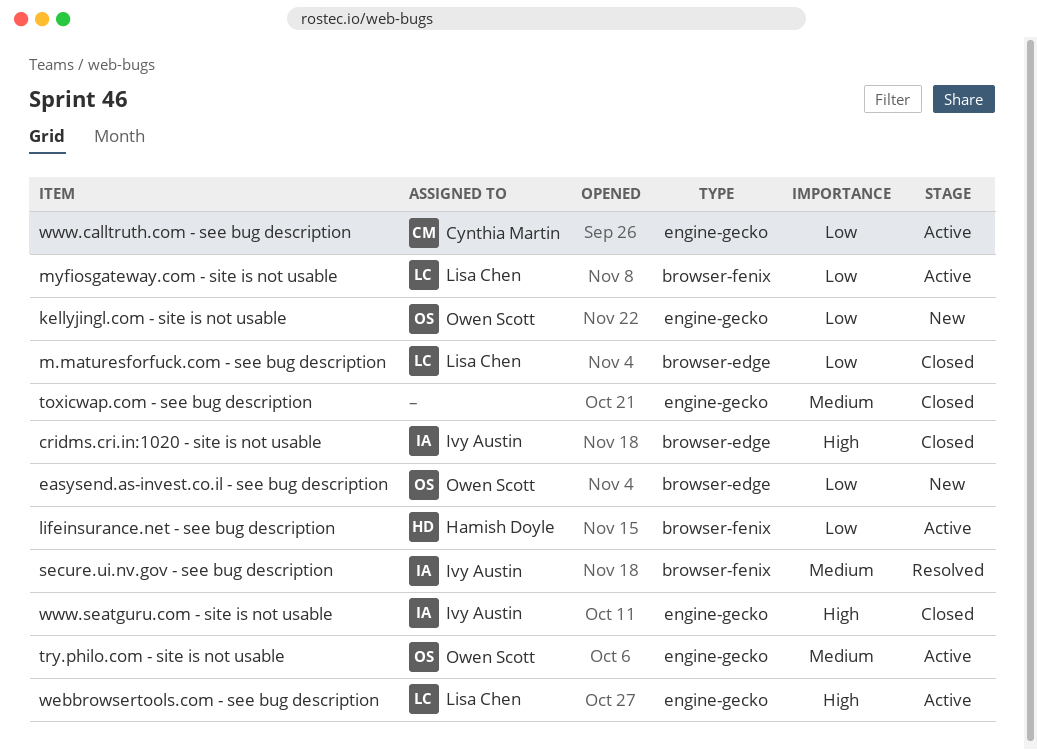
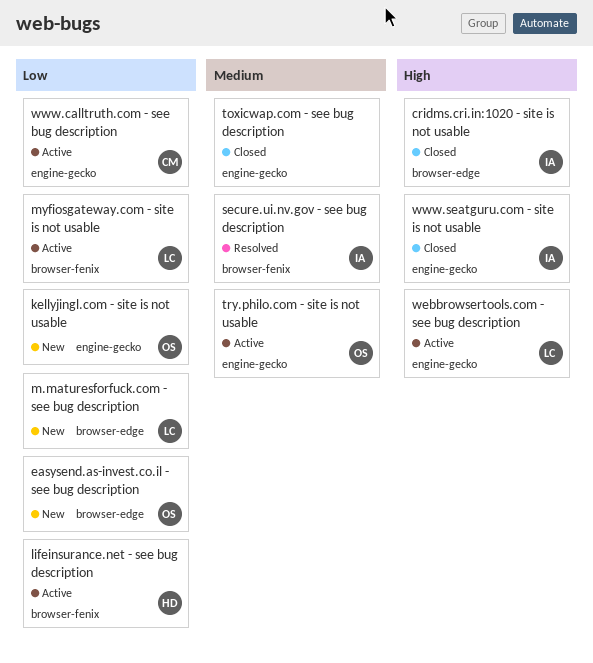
m.maturesforfuck.com - see bug description, status: Closed -> New

